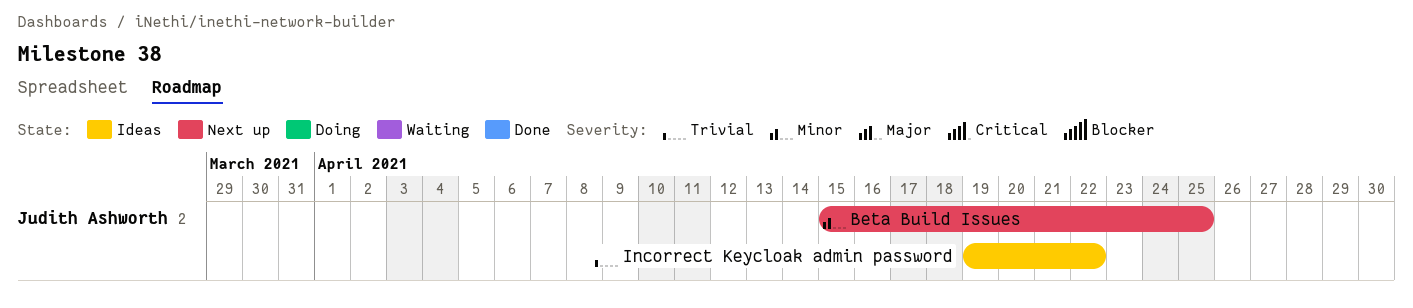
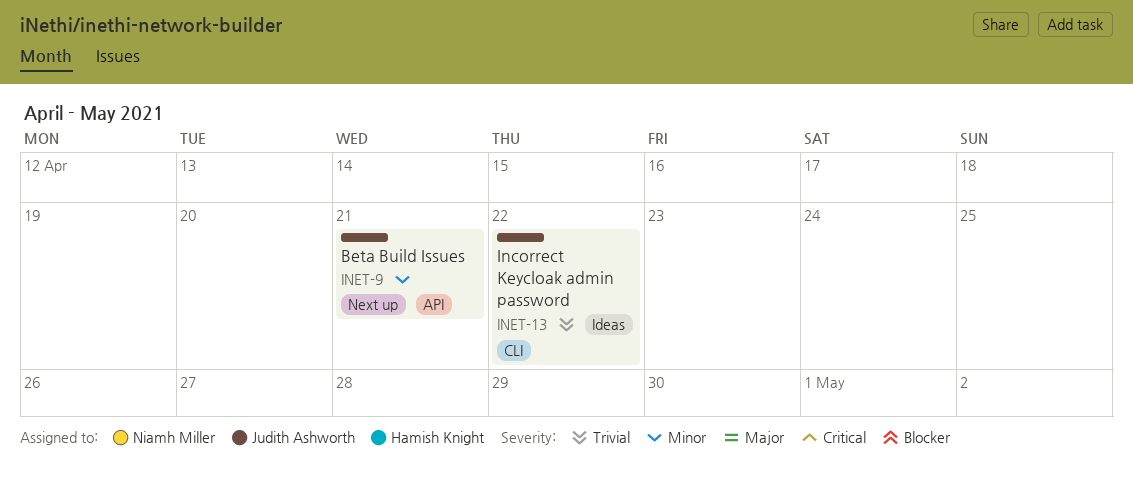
Beta Build Issues, due: Apr 25 -> Apr 21

